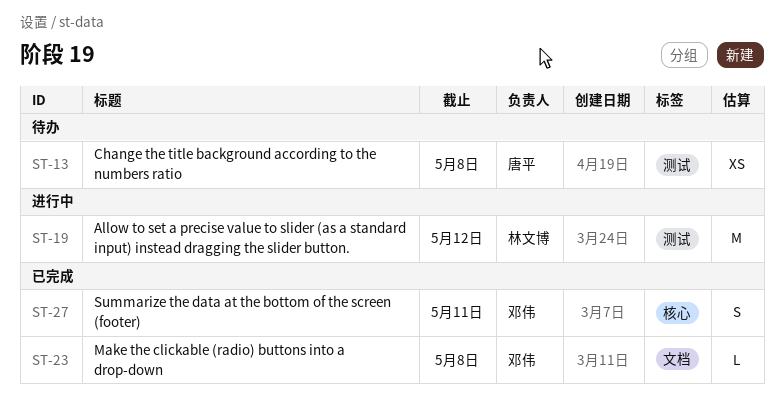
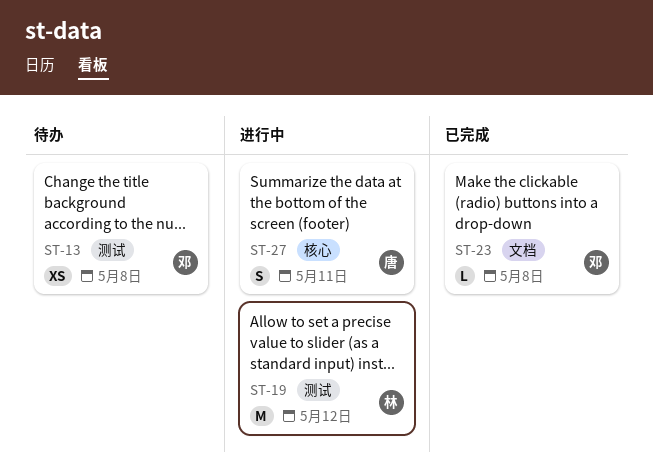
ST-13, owner: 唐平 -> 邓伟
ST-27, status: 已完成 -> 进行中
ST-27, owner: 邓伟 -> 唐平

